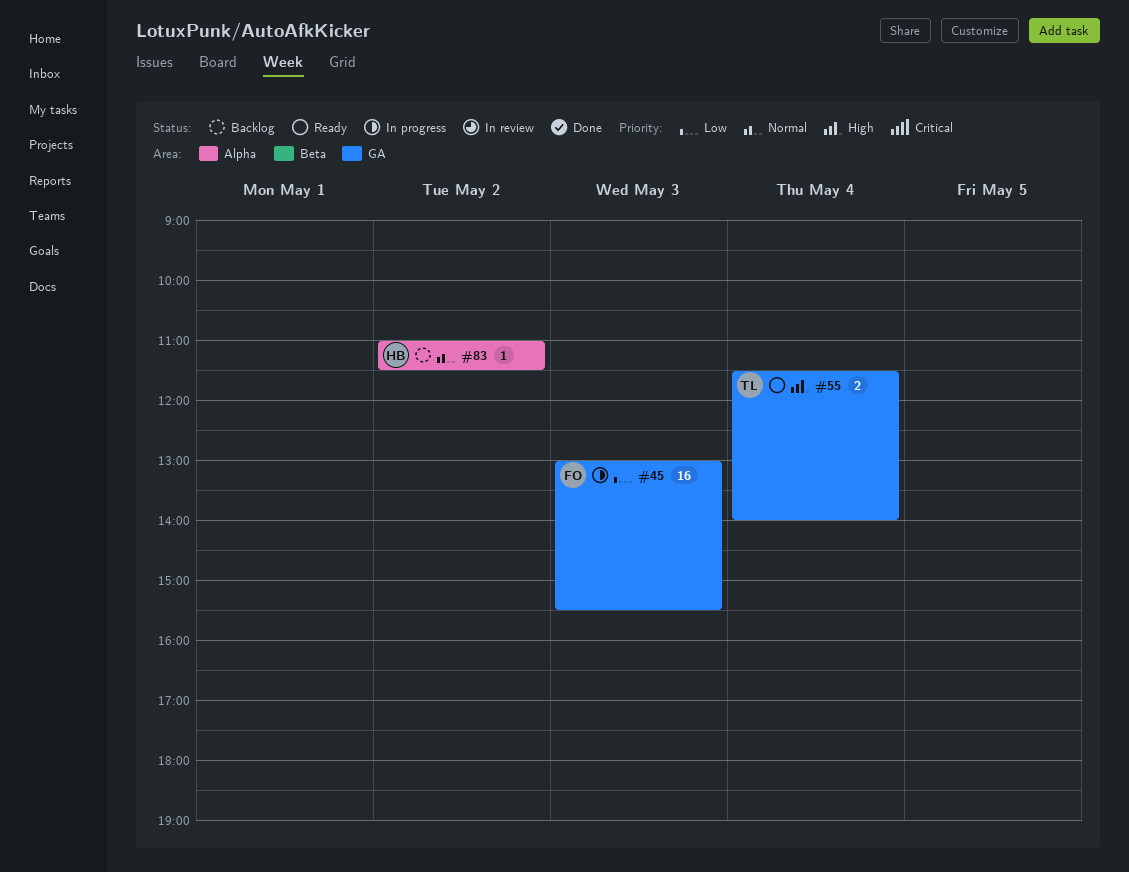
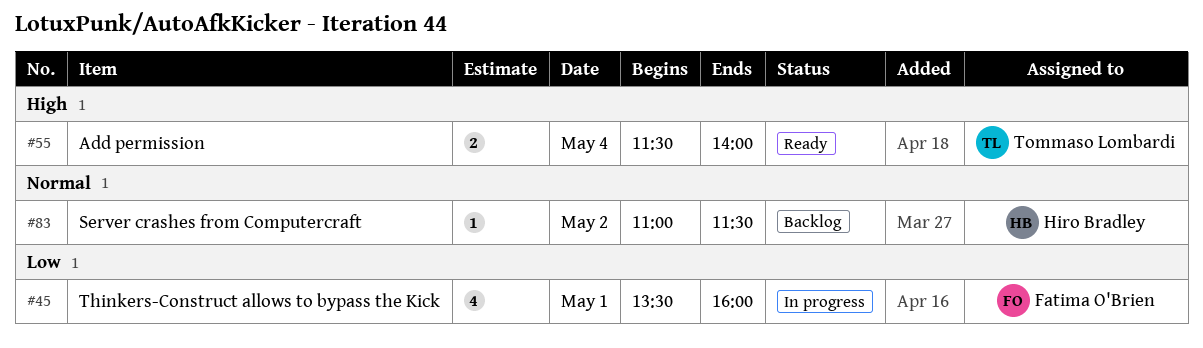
#45, estimate: 16 -> 4
#45, day: May 3 -> May 1
#45, begins: 13:00 -> 13:30
#45, ends: 15:30 -> 16:00

